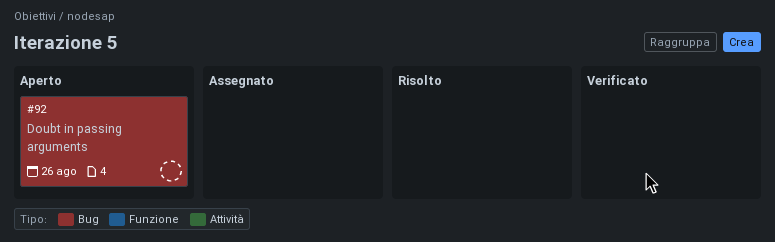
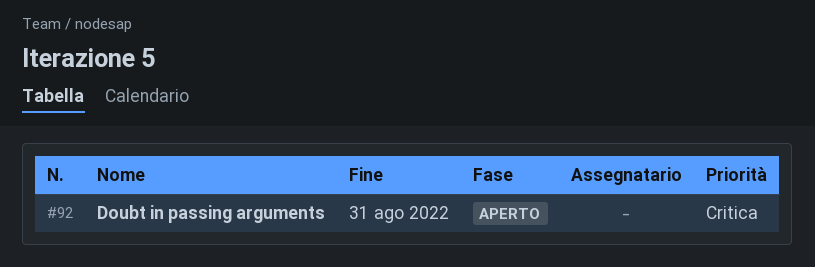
#92, due: Aug 26 -> Aug 31

